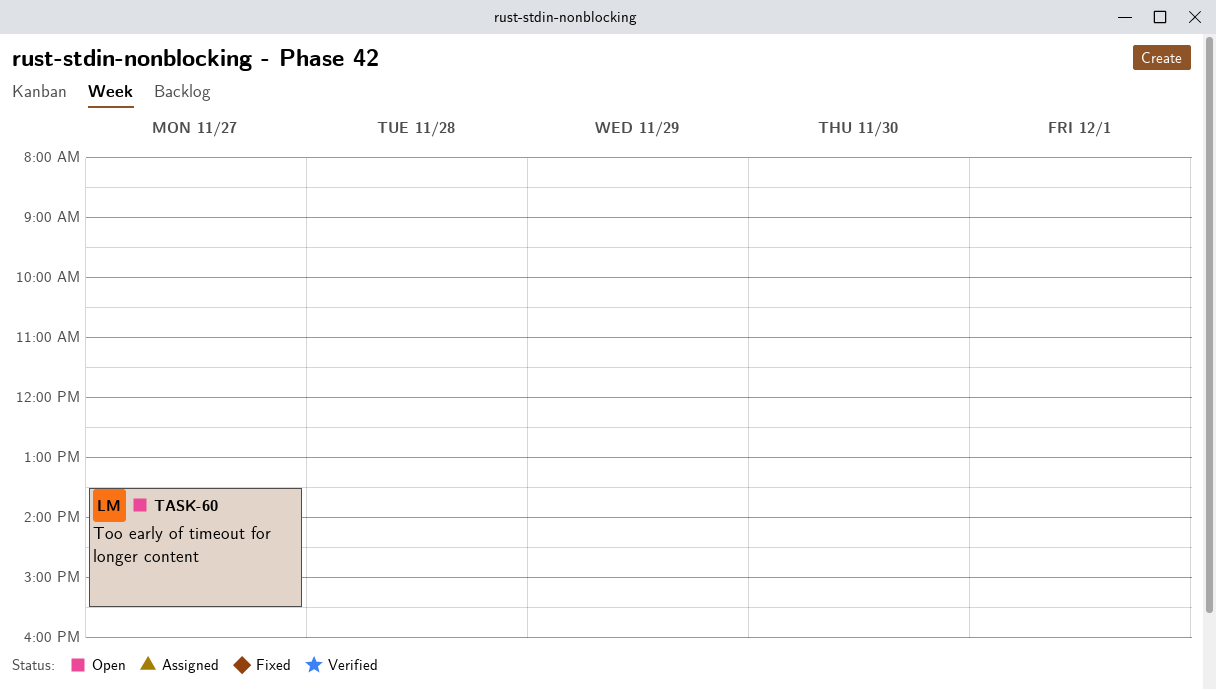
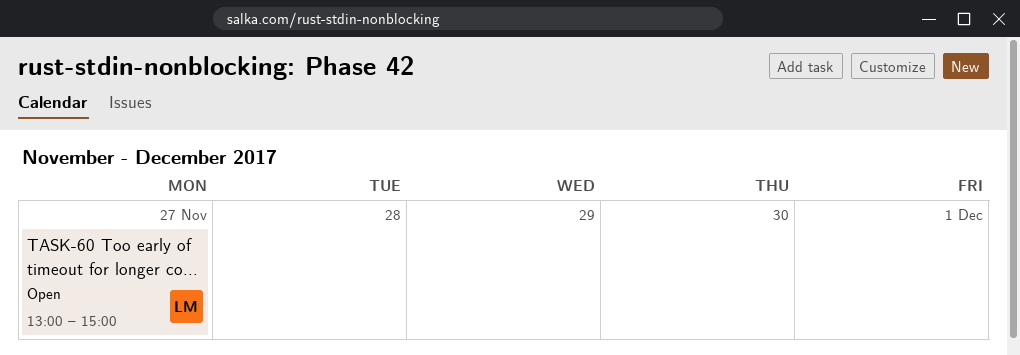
TASK-60, begins: 13:30 -> 13:00
TASK-60, ends: 15:30 -> 15:00

